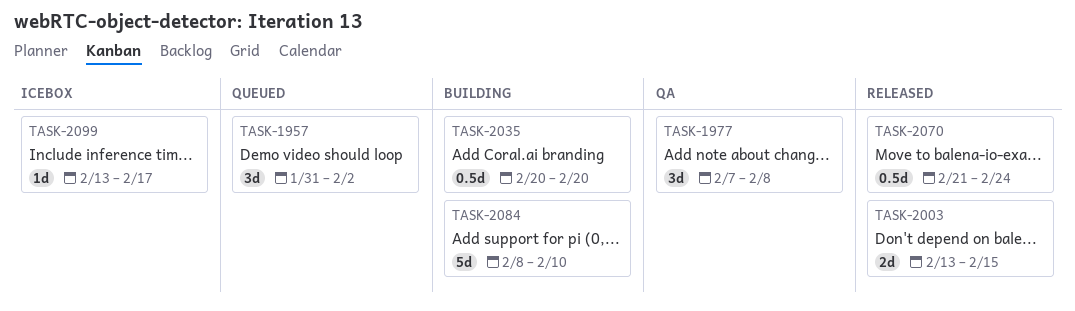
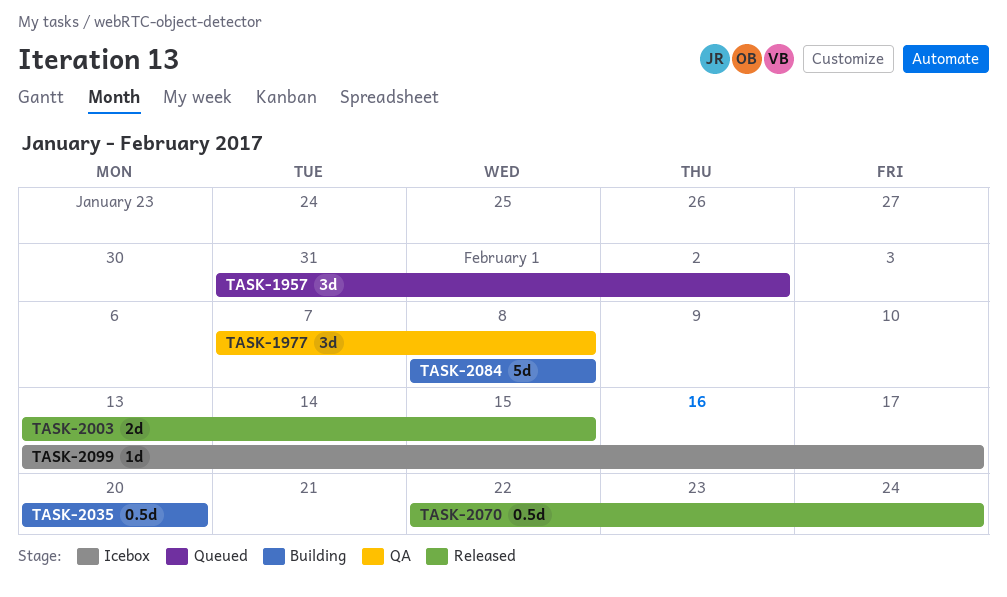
TASK-2070, start: Feb 21 -> Feb 22
TASK-2084, due: Feb 10 -> Feb 8

